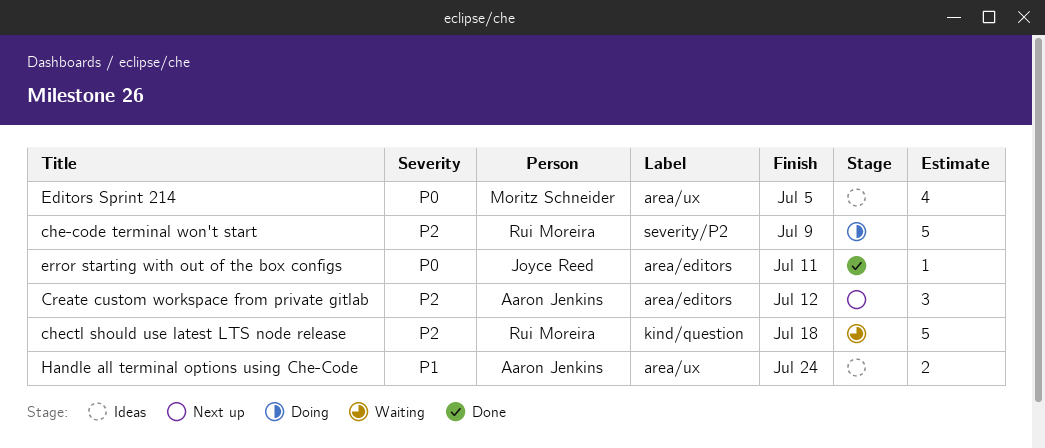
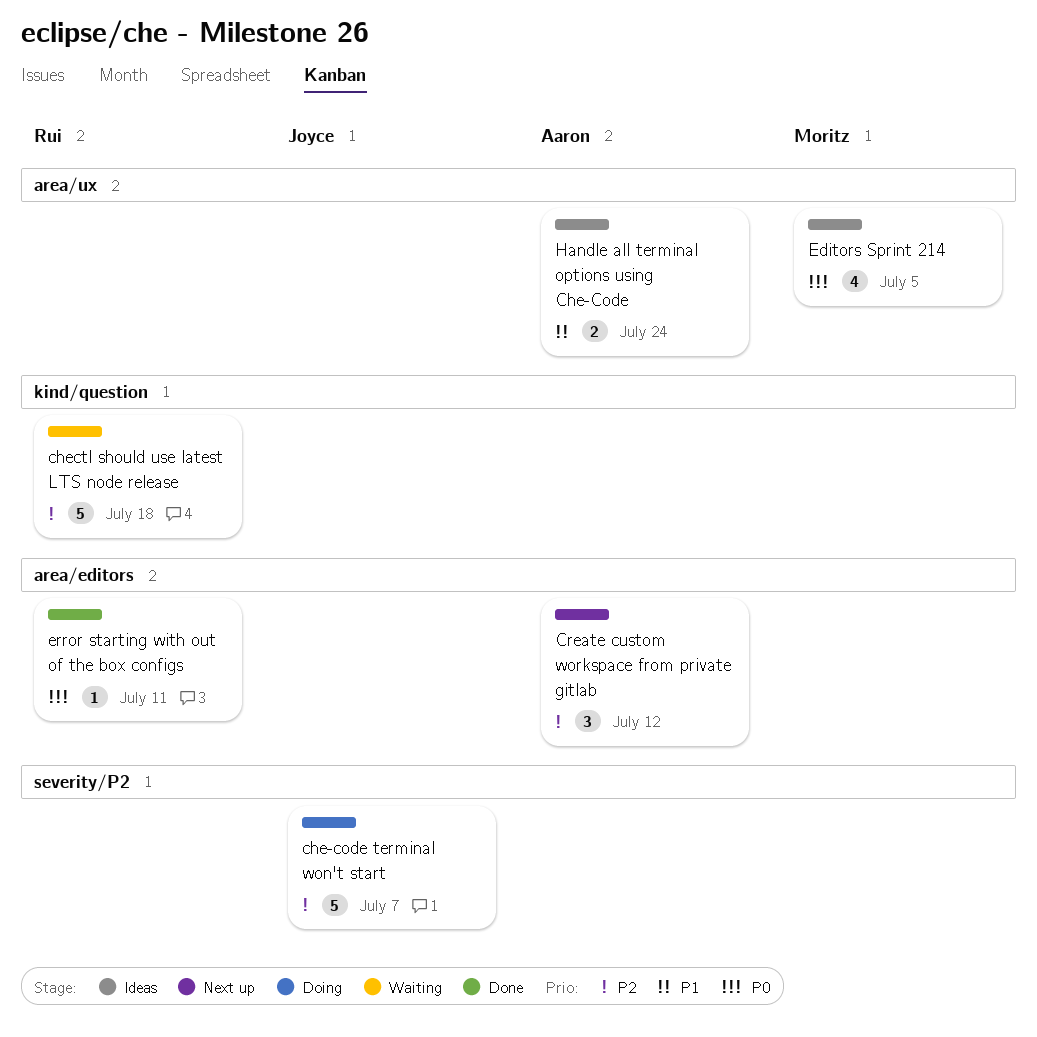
che-code terminal won't start, owner: Rui Moreira -> Joyce Reed
che-code terminal won't start, due: Jul 9 -> Jul 7
error starting with out of the box configs, owner: Joyce Reed -> Rui Moreira

